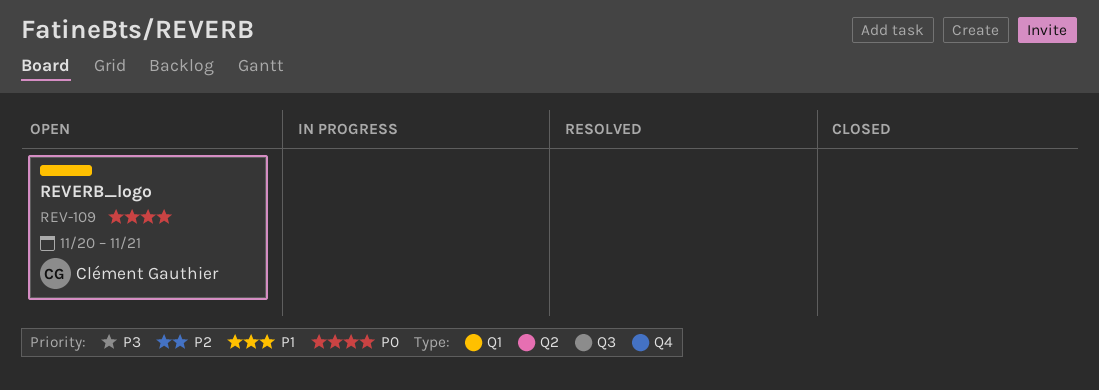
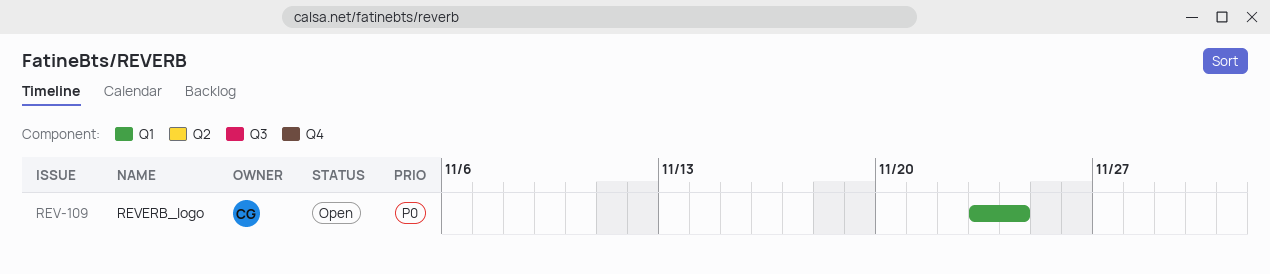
REV-109, start: Nov 20 -> Nov 23
REV-109, due: Nov 21 -> Nov 24

